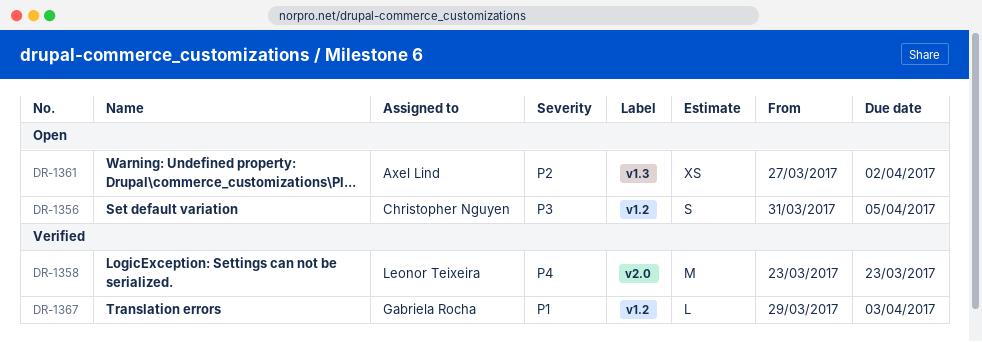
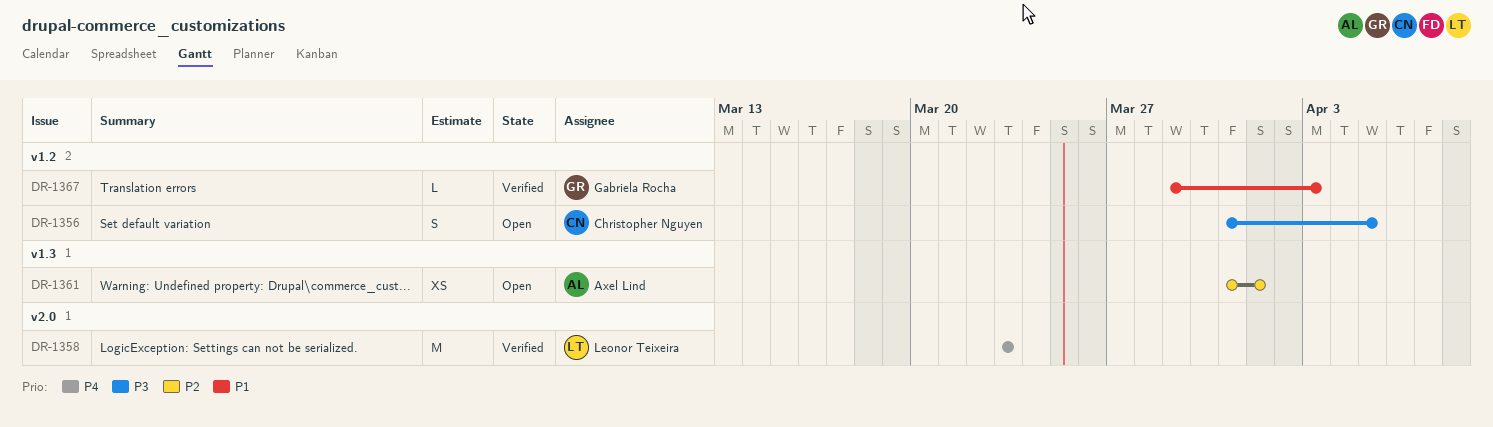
DR-1361, start: Mar 27 -> Mar 31
DR-1361, due: Apr 2 -> Apr 1

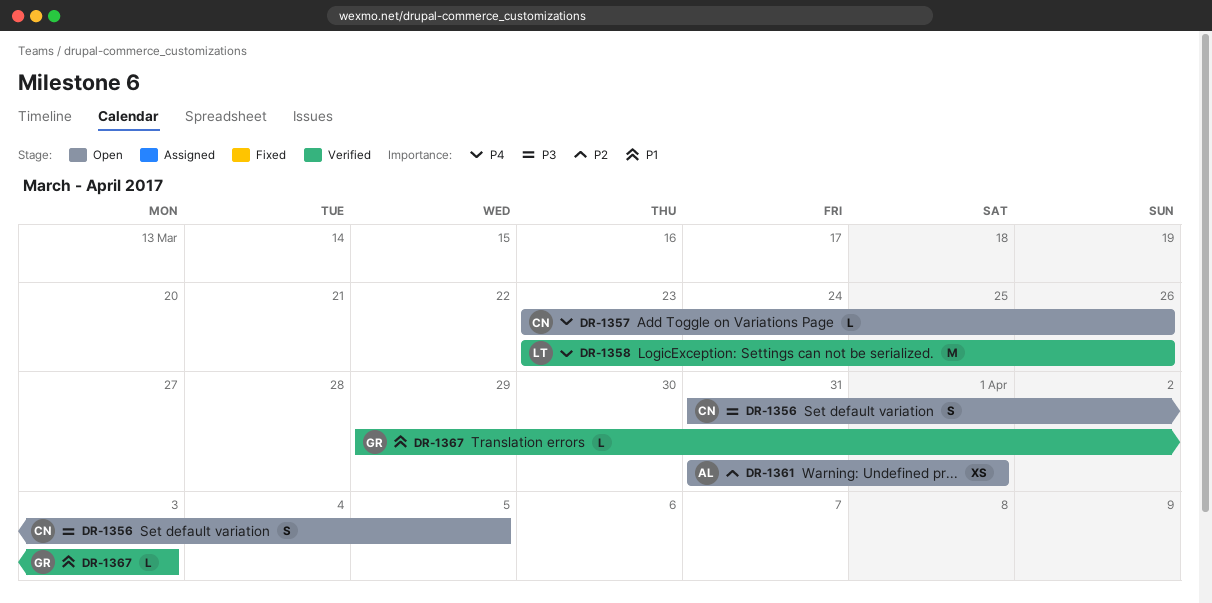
DR-1357: none -> present
DR-1358, due: Mar 23 -> Mar 26

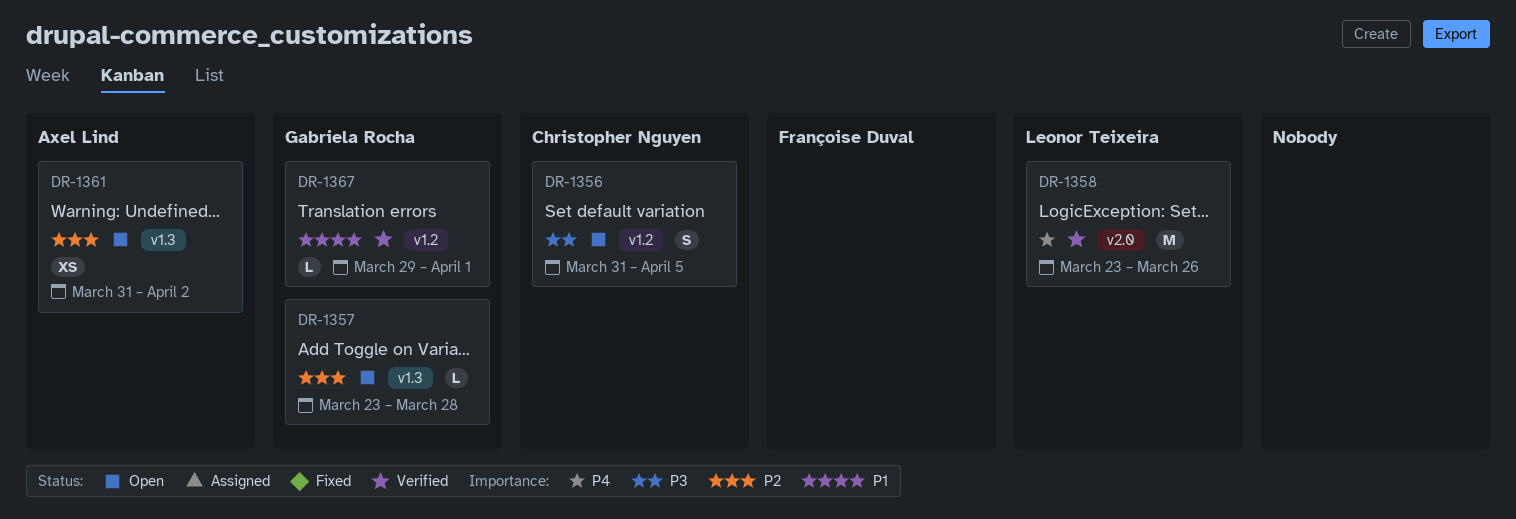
DR-1357, owner: Christopher Nguyen -> Gabriela Rocha
DR-1357, priority: P4 -> P2
DR-1357, due: Mar 26 -> Mar 28
DR-1361, due: Apr 1 -> Apr 2
DR-1367, due: Apr 3 -> Apr 1

